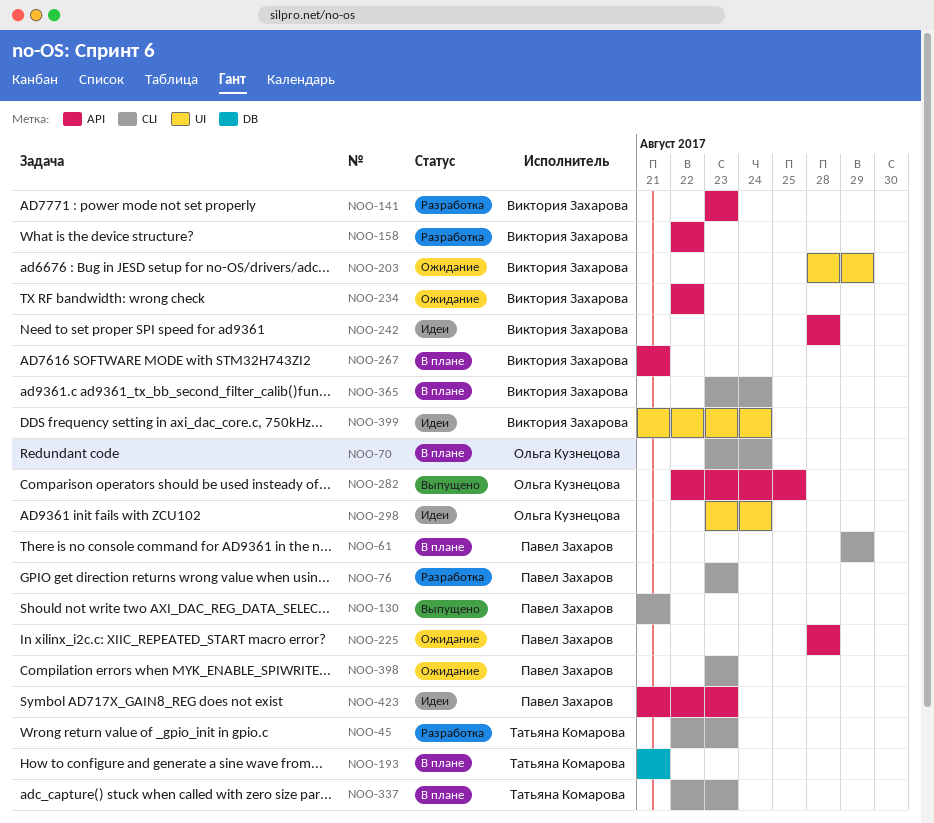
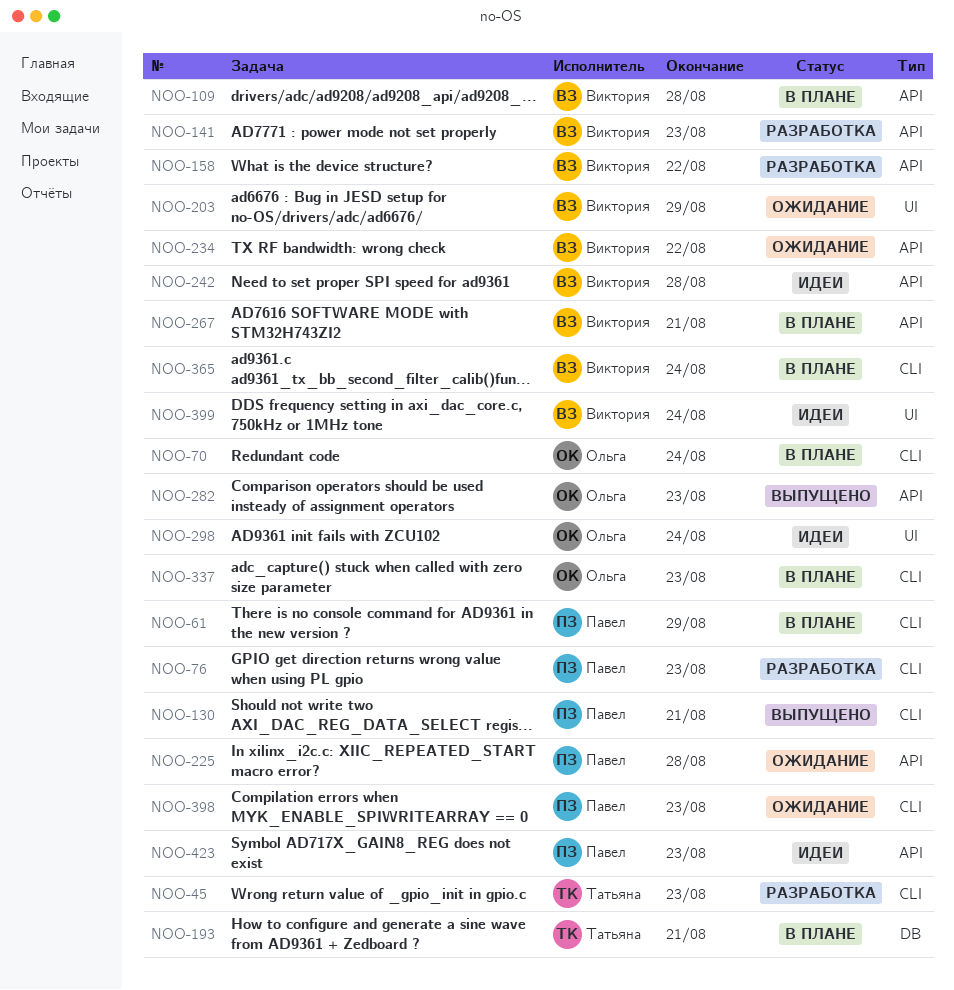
NOO-109: none -> present
NOO-282, due: Aug 25 -> Aug 23
NOO-337, owner: Татьяна Комарова -> Ольга Кузнецова

